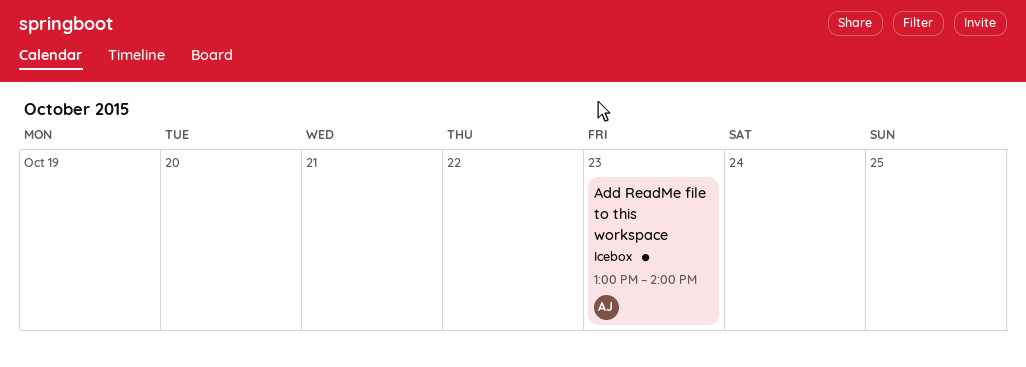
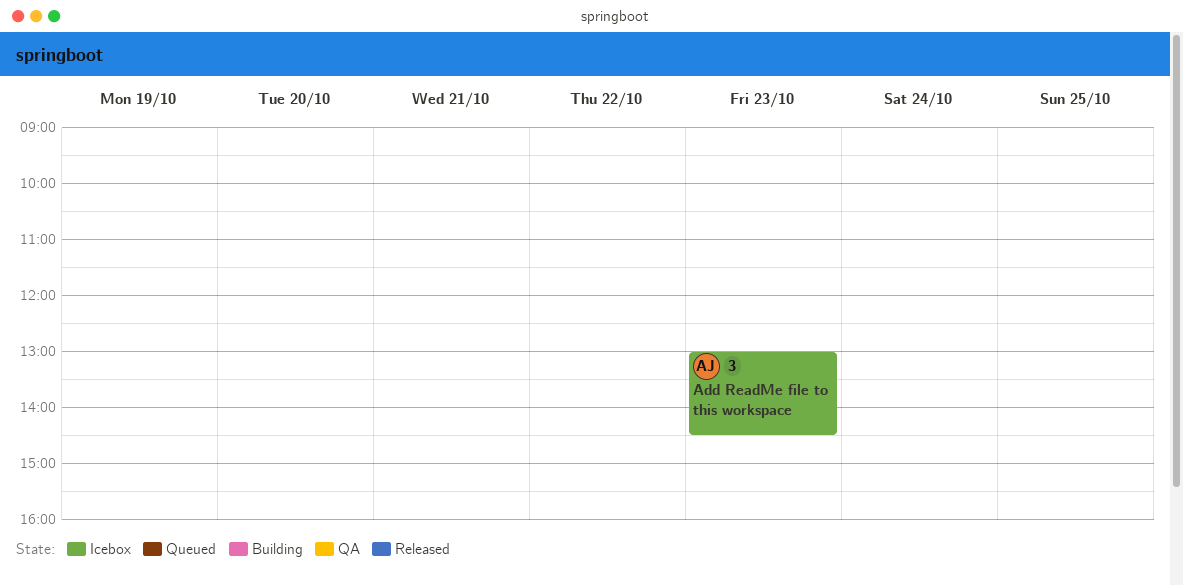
Add ReadMe file to this workspace, estimate: 1 -> 3
Add ReadMe file to this workspace, ends: 14:00 -> 14:30

